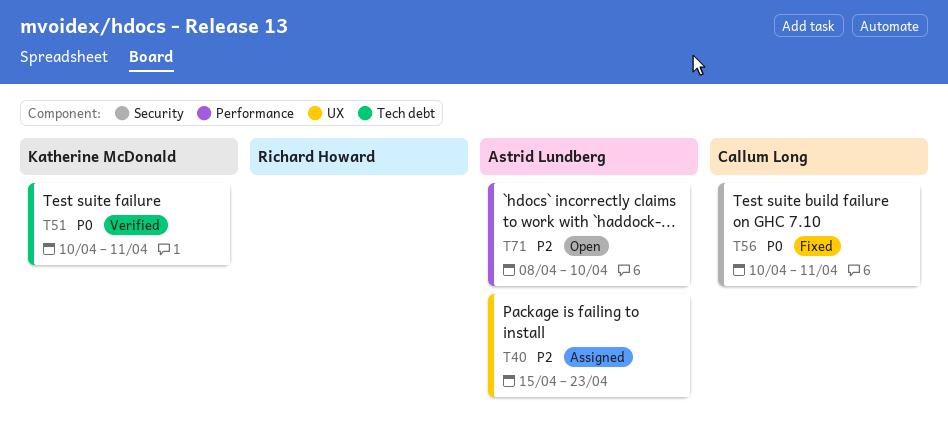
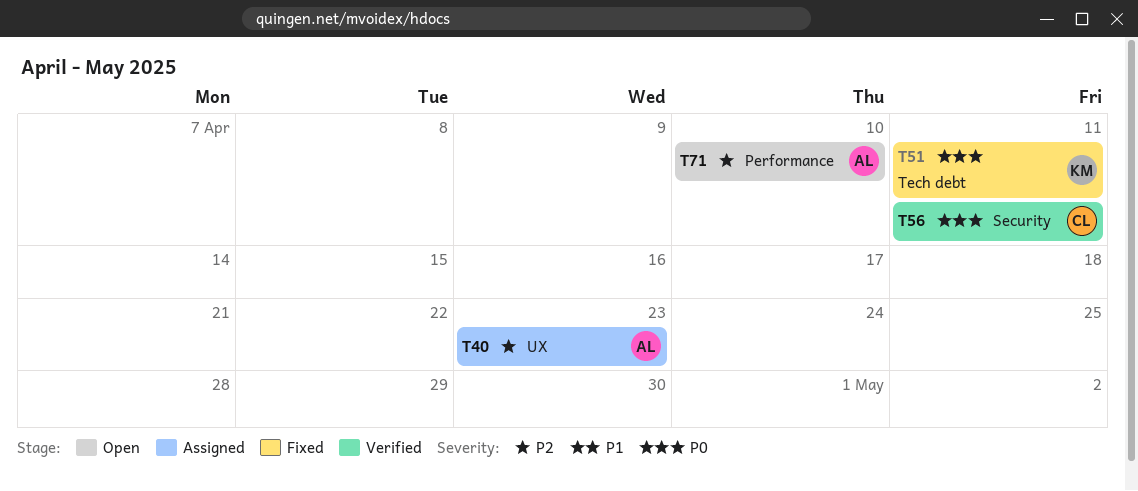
T51, status: Verified -> Fixed
T56, status: Fixed -> Verified

